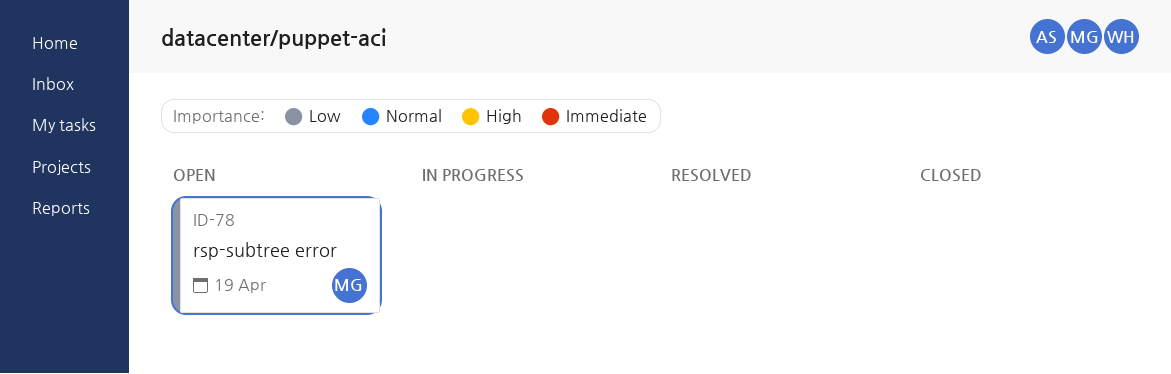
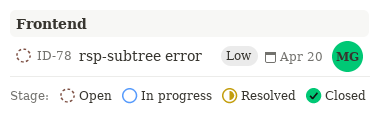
ID-78, due: Apr 19 -> Apr 20

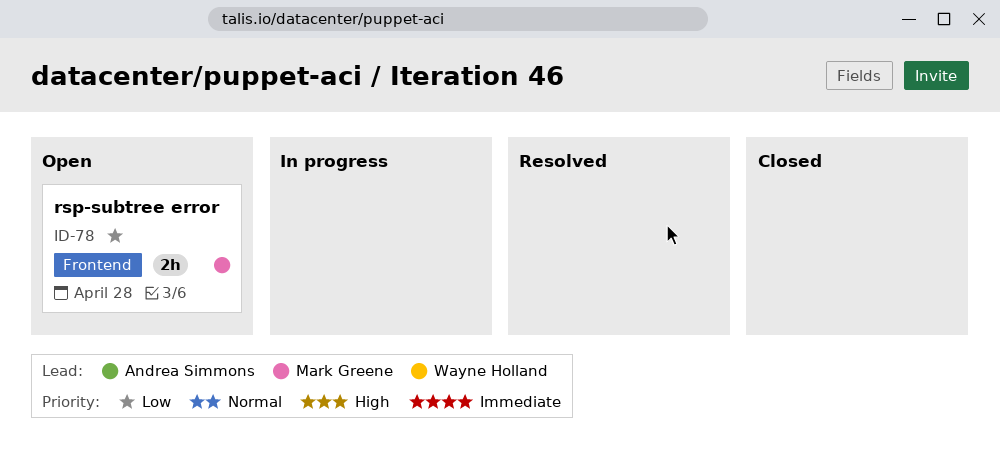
ID-78, due: Apr 20 -> Apr 28

